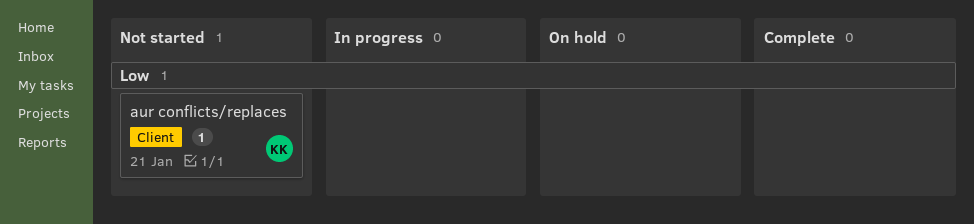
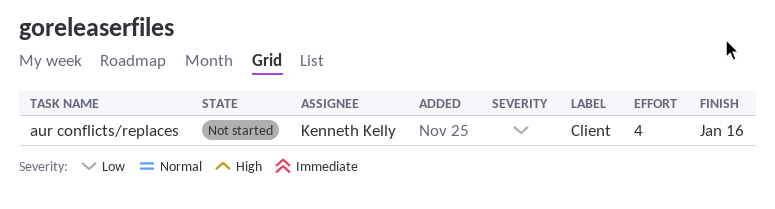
aur conflicts/replaces, estimate: 1 -> 4
aur conflicts/replaces, due: Jan 21 -> Jan 16

